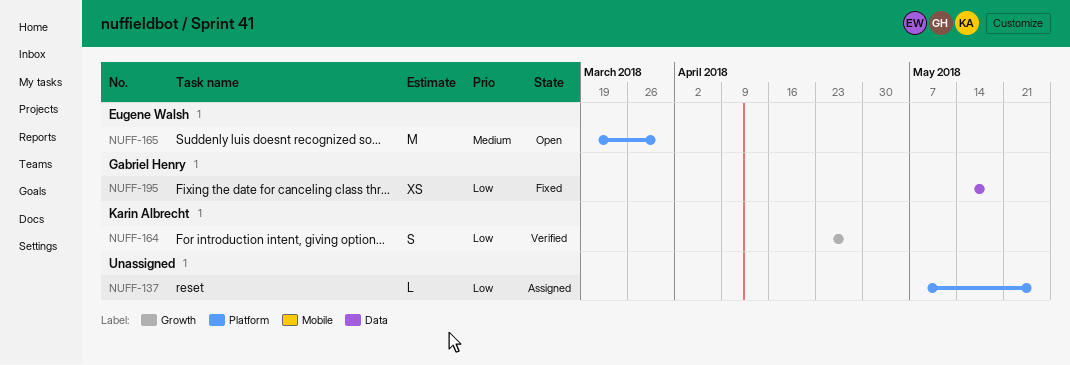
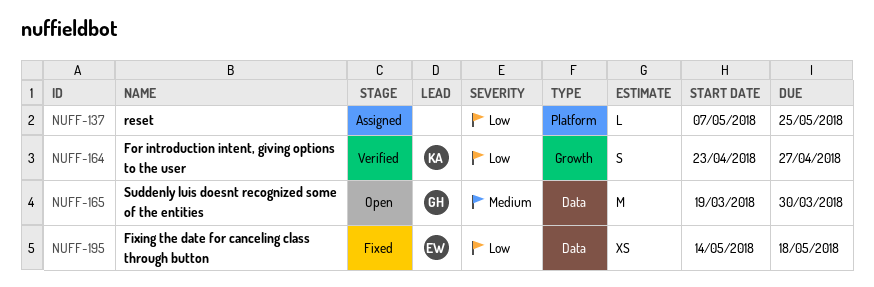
NUFF-165, owner: Eugene Walsh -> Gabriel Henry
NUFF-165, label: Platform -> Data
NUFF-195, owner: Gabriel Henry -> Eugene Walsh

